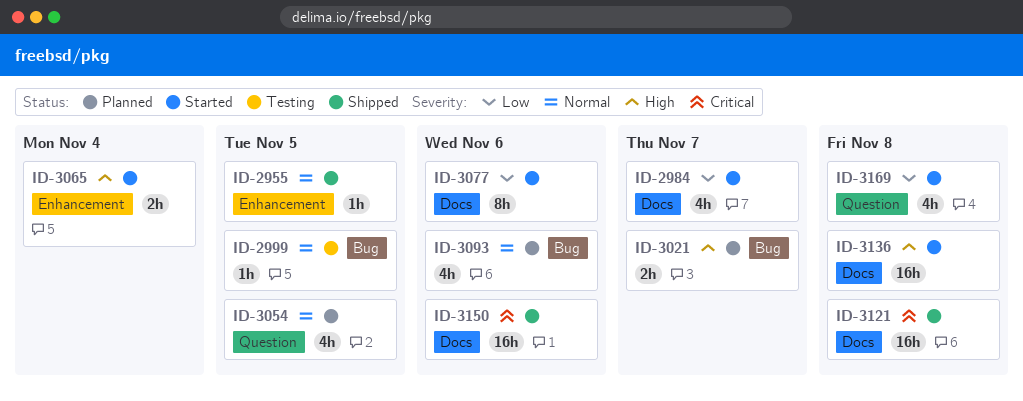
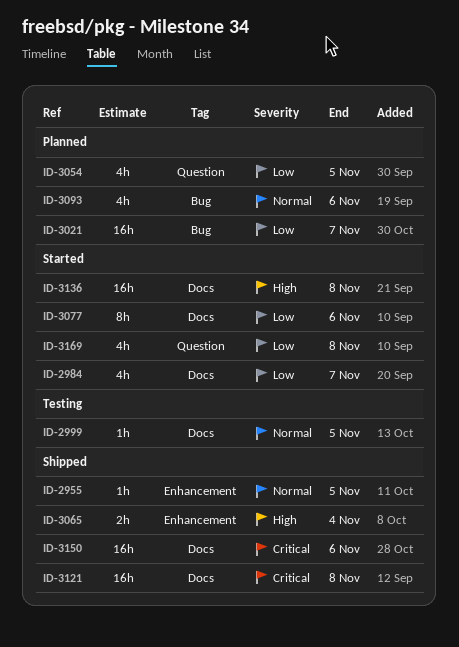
ID-2999, label: Bug -> Docs
ID-3021, priority: High -> Low
ID-3021, estimate: 2h -> 16h
ID-3054, priority: Normal -> Low
ID-3065, status: Started -> Shipped

